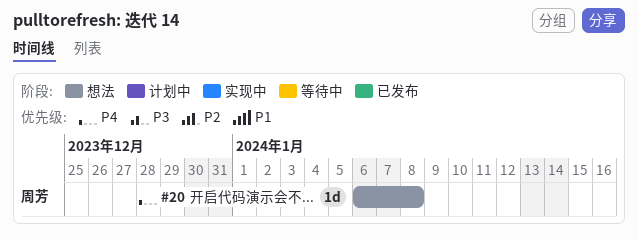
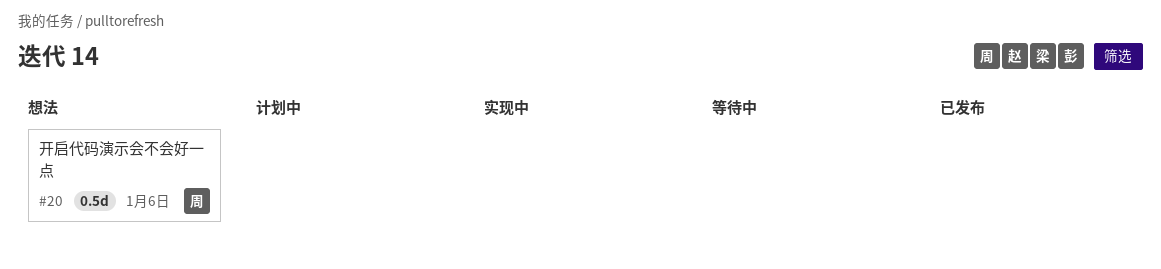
#20, estimate: 1d -> 0.5d
#20, due: Jan 8 -> Jan 6

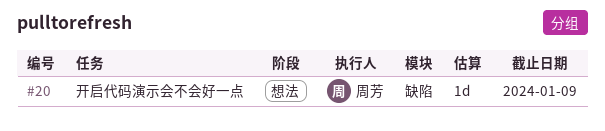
#20, estimate: 0.5d -> 1d
#20, due: Jan 6 -> Jan 9

